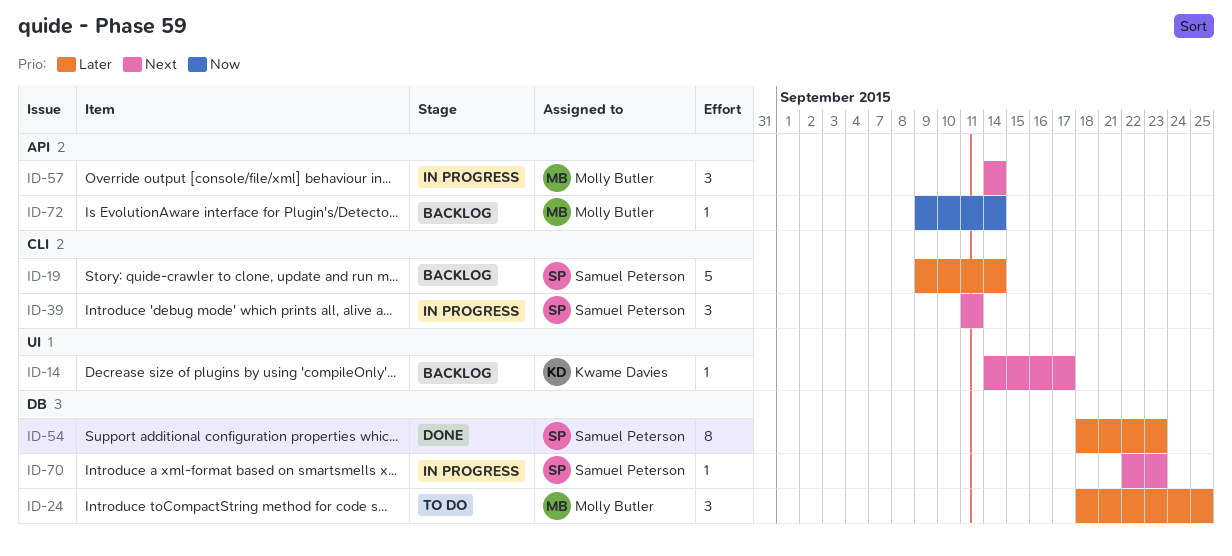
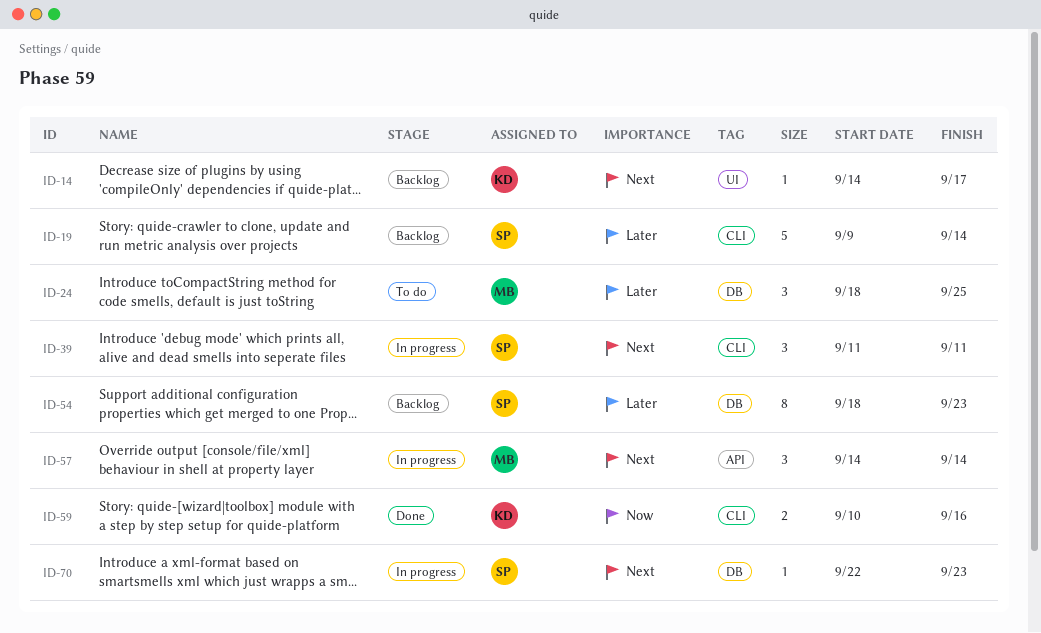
ID-54, status: Done -> Backlog
ID-59: none -> present
ID-72: present -> none

